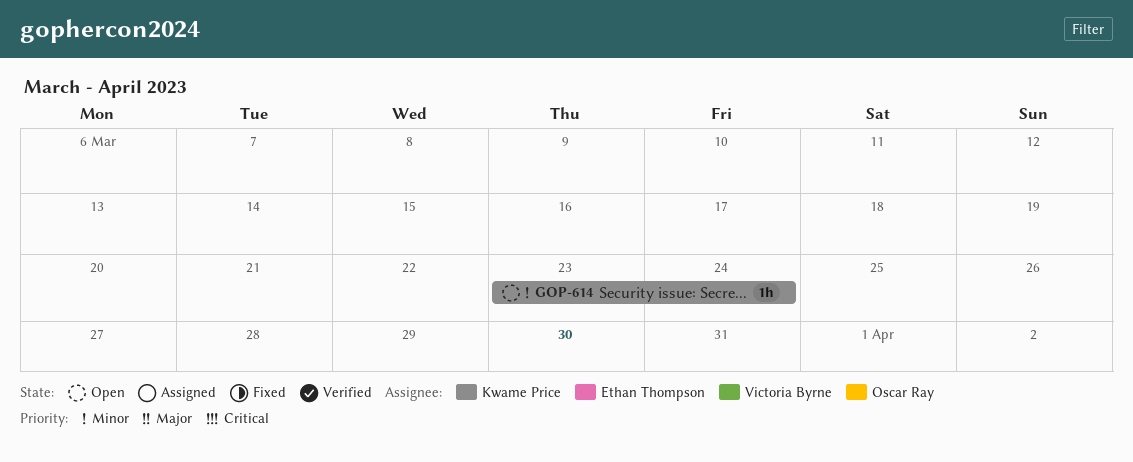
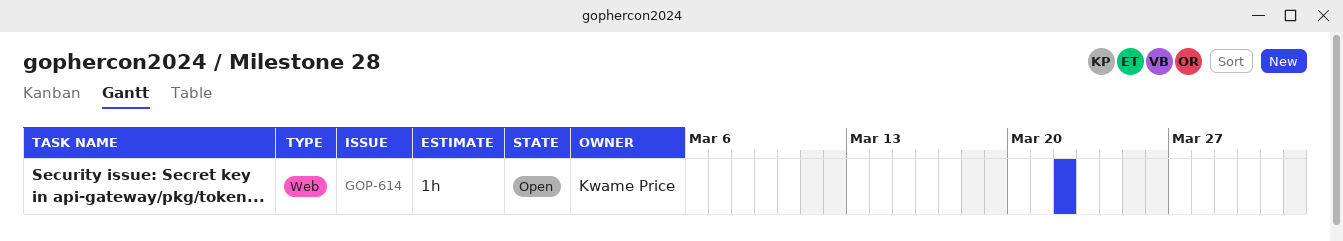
GOP-614, start: Mar 23 -> Mar 22
GOP-614, due: Mar 24 -> Mar 22

